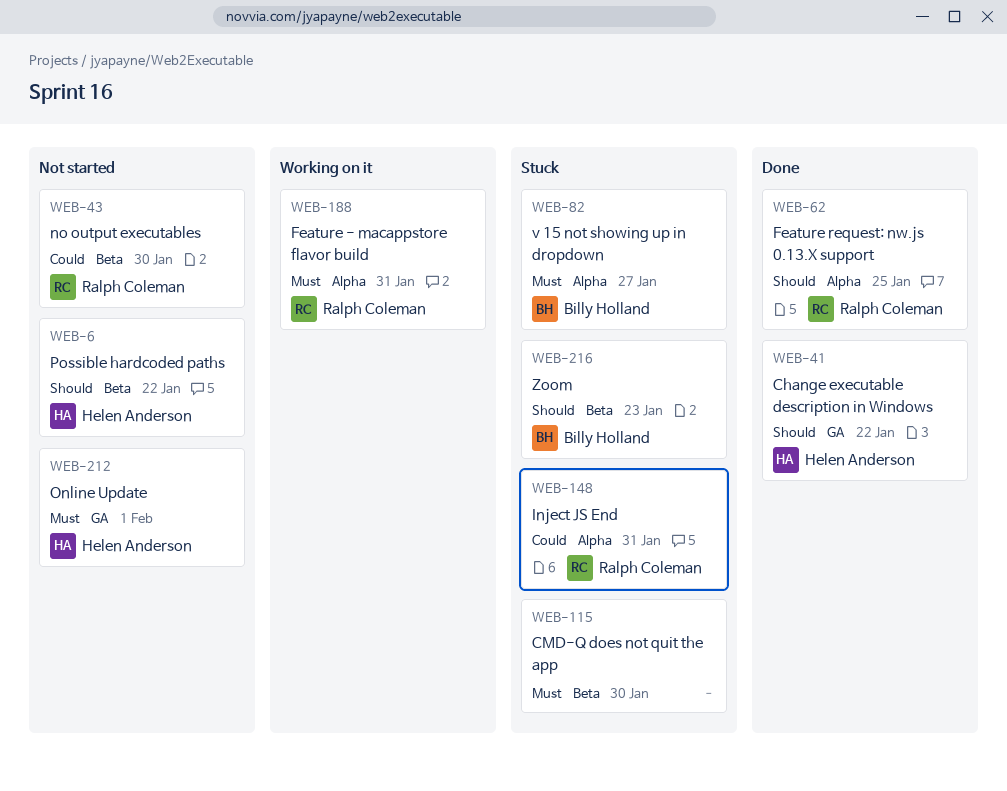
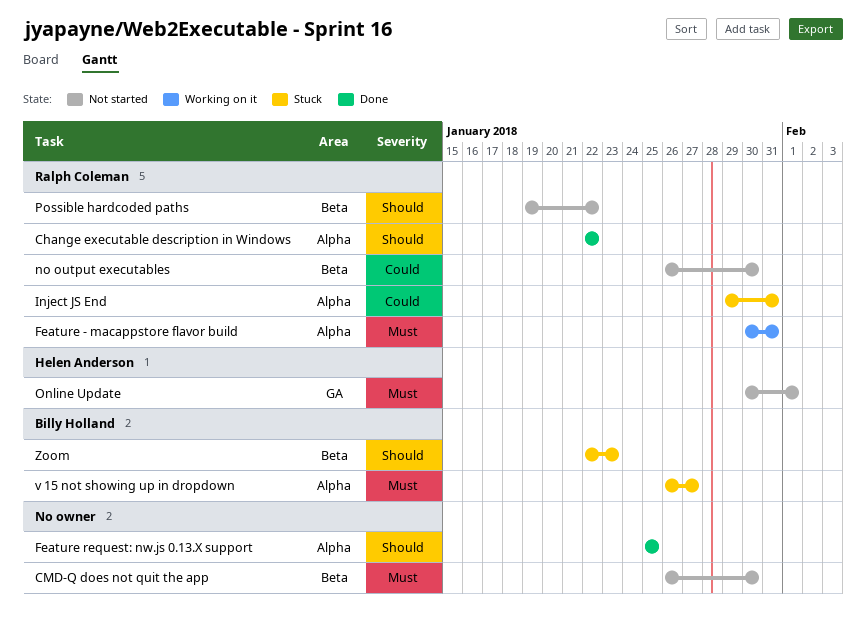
Change executable description in Windows, owner: Helen Anderson -> Ralph Coleman
Change executable description in Windows, label: GA -> Alpha
CMD-Q does not quit the app, status: Stuck -> Not started
Feature request: nw.js 0.13.X support, owner: Ralph Coleman -> none
Possible hardcoded paths, owner: Helen Anderson -> Ralph Coleman

